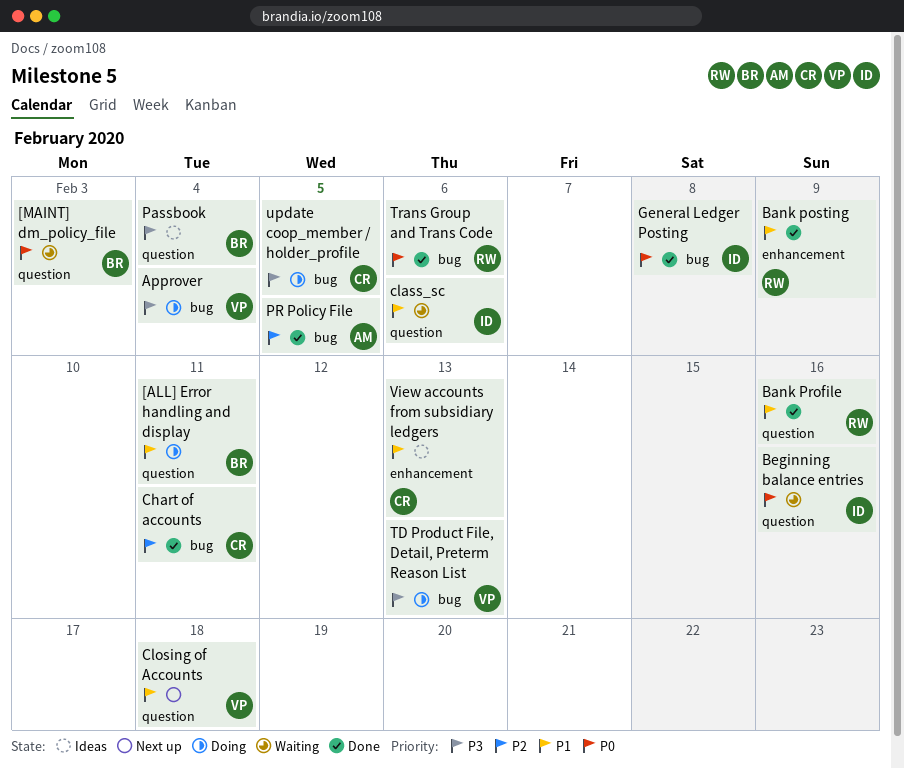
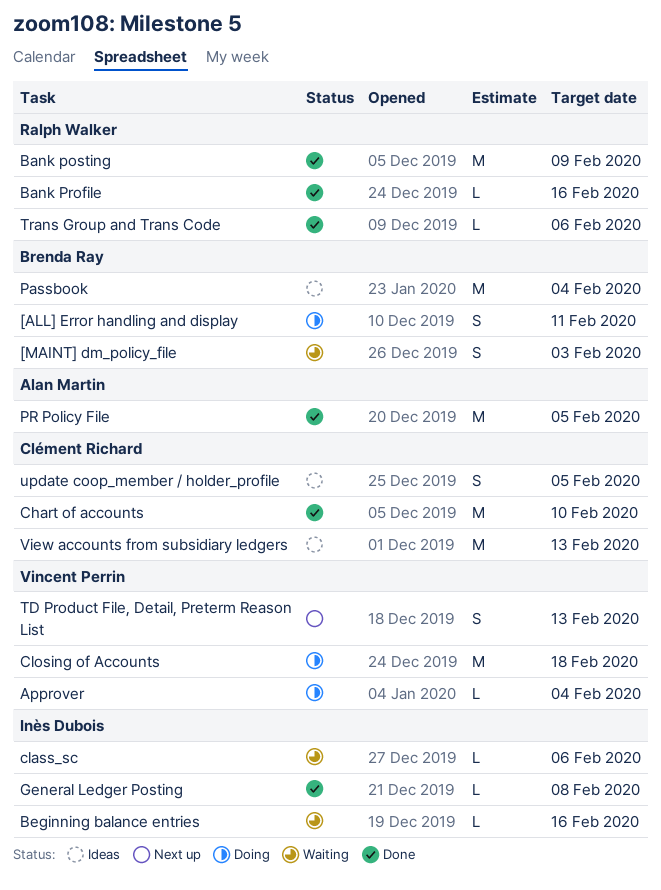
Chart of accounts, due: Feb 11 -> Feb 10
Closing of Accounts, status: Next up -> Doing
TD Product File, Detail, Preterm Reason List, status: Doing -> Next up
update coop_member / holder_profile, status: Doing -> Ideas

